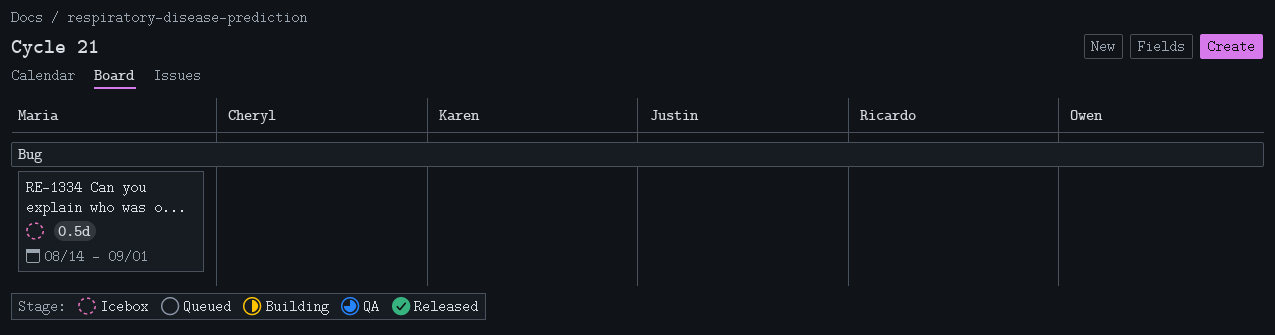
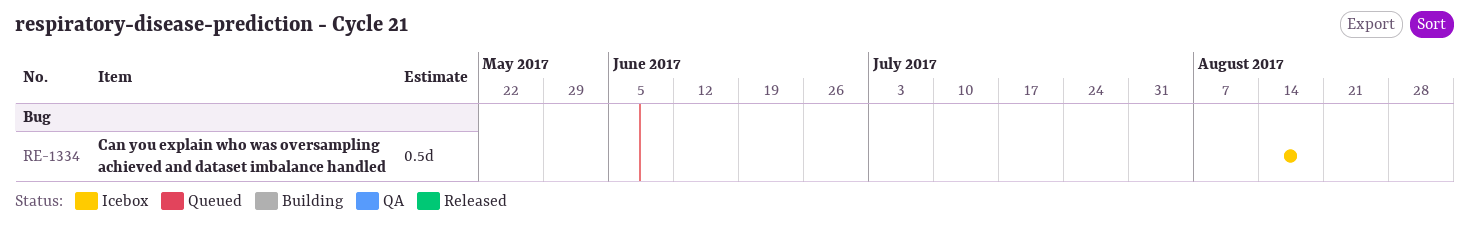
RE-1334, due: Sep 1 -> Aug 18

